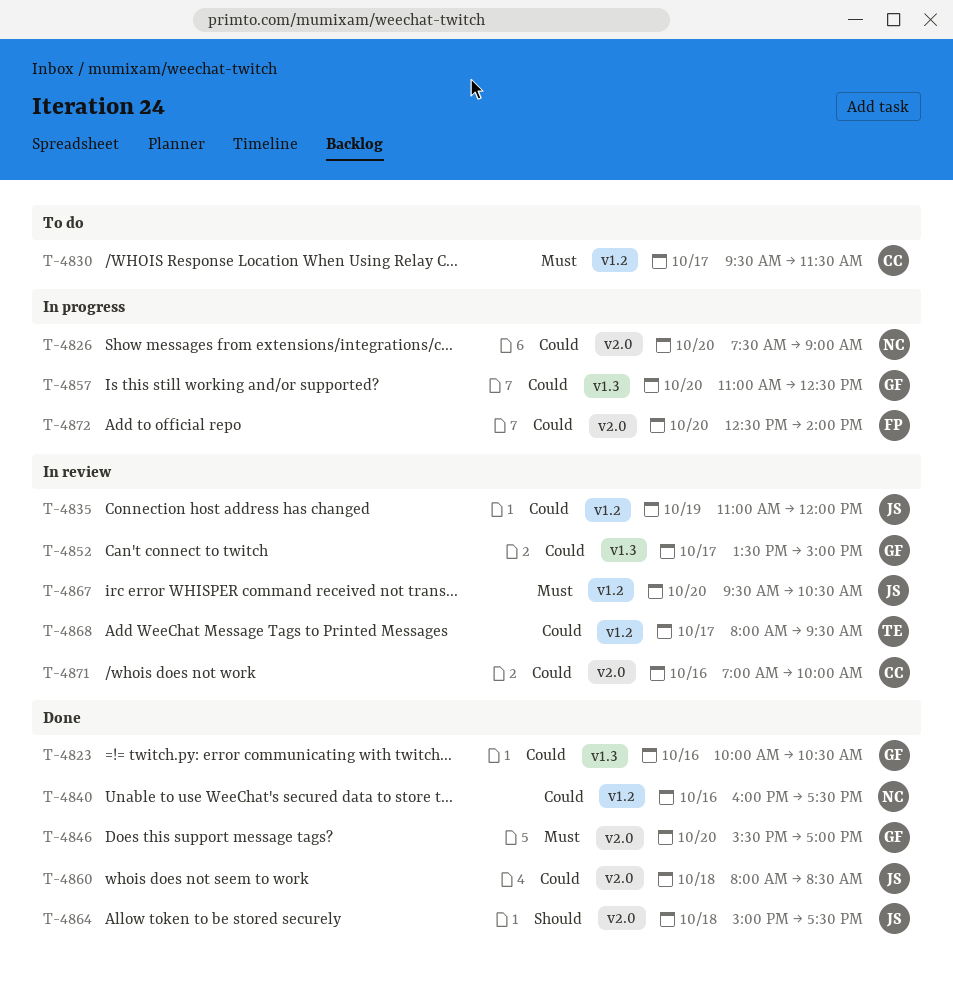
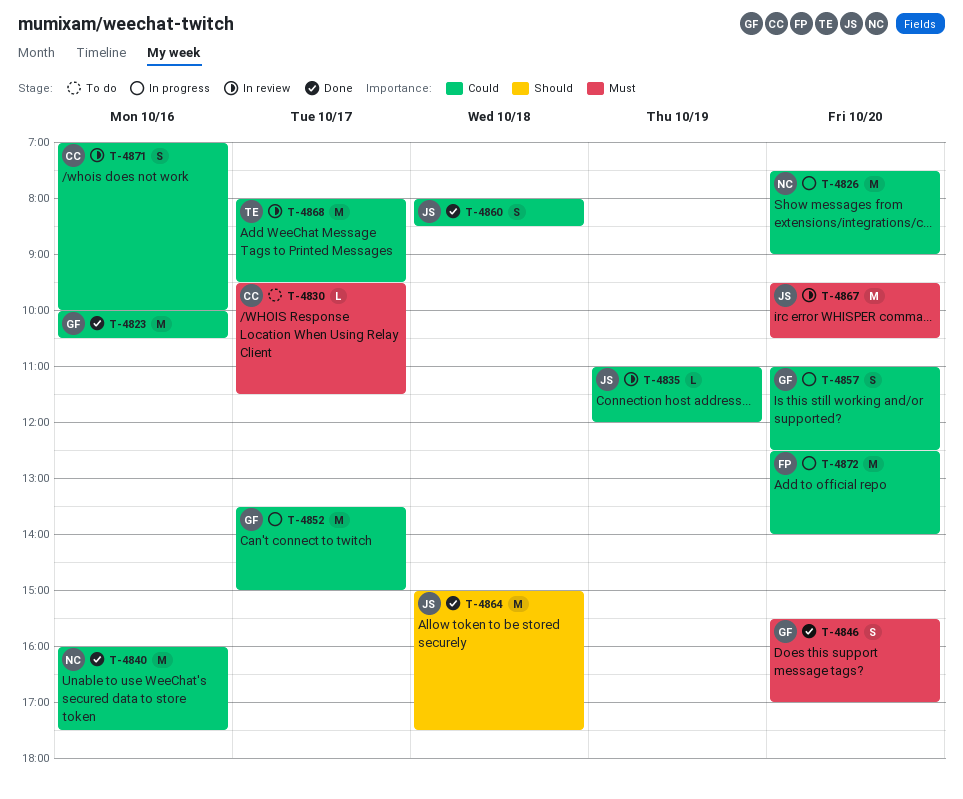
T-4852, status: In review -> In progress

